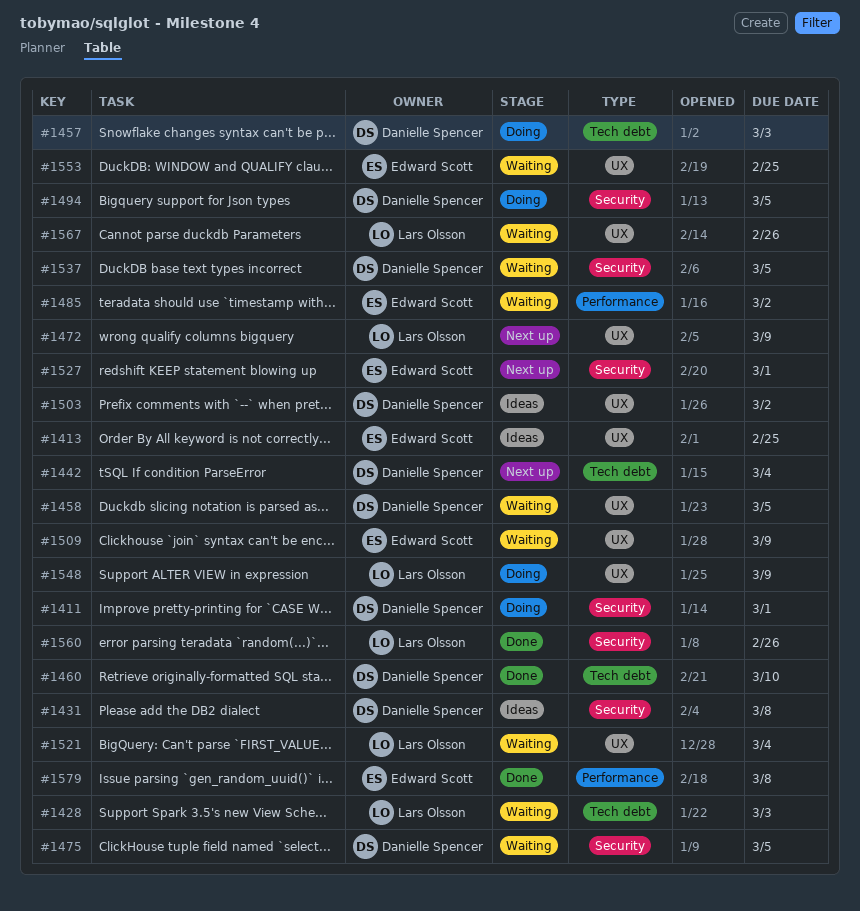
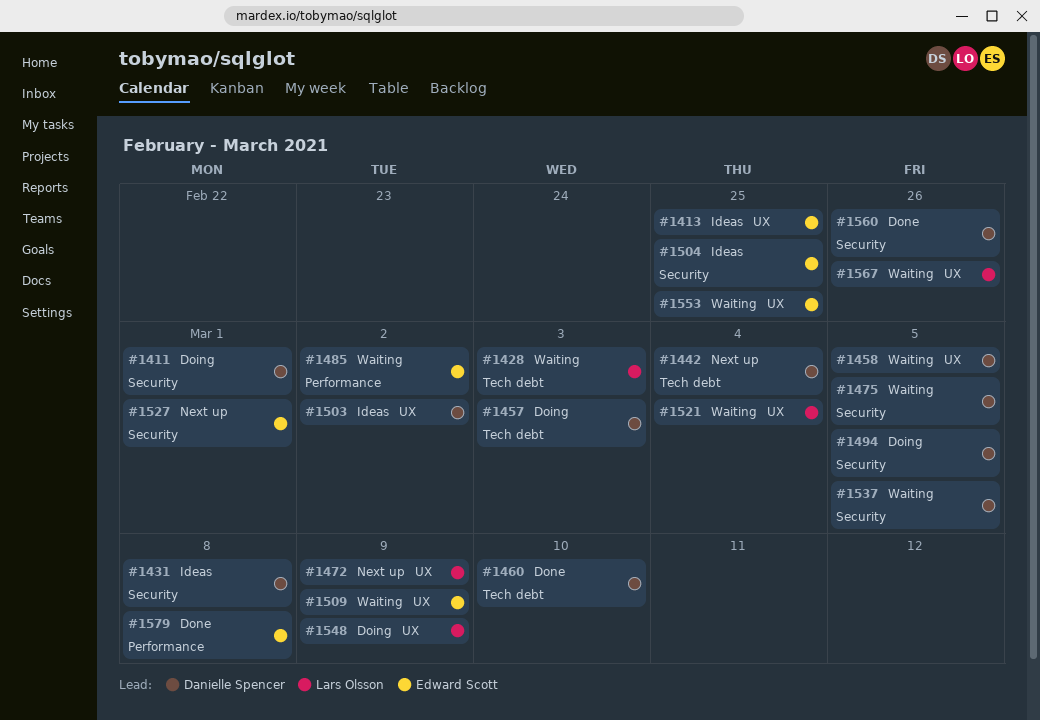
#1504: none -> present
#1560, owner: Lars Olsson -> Danielle Spencer

